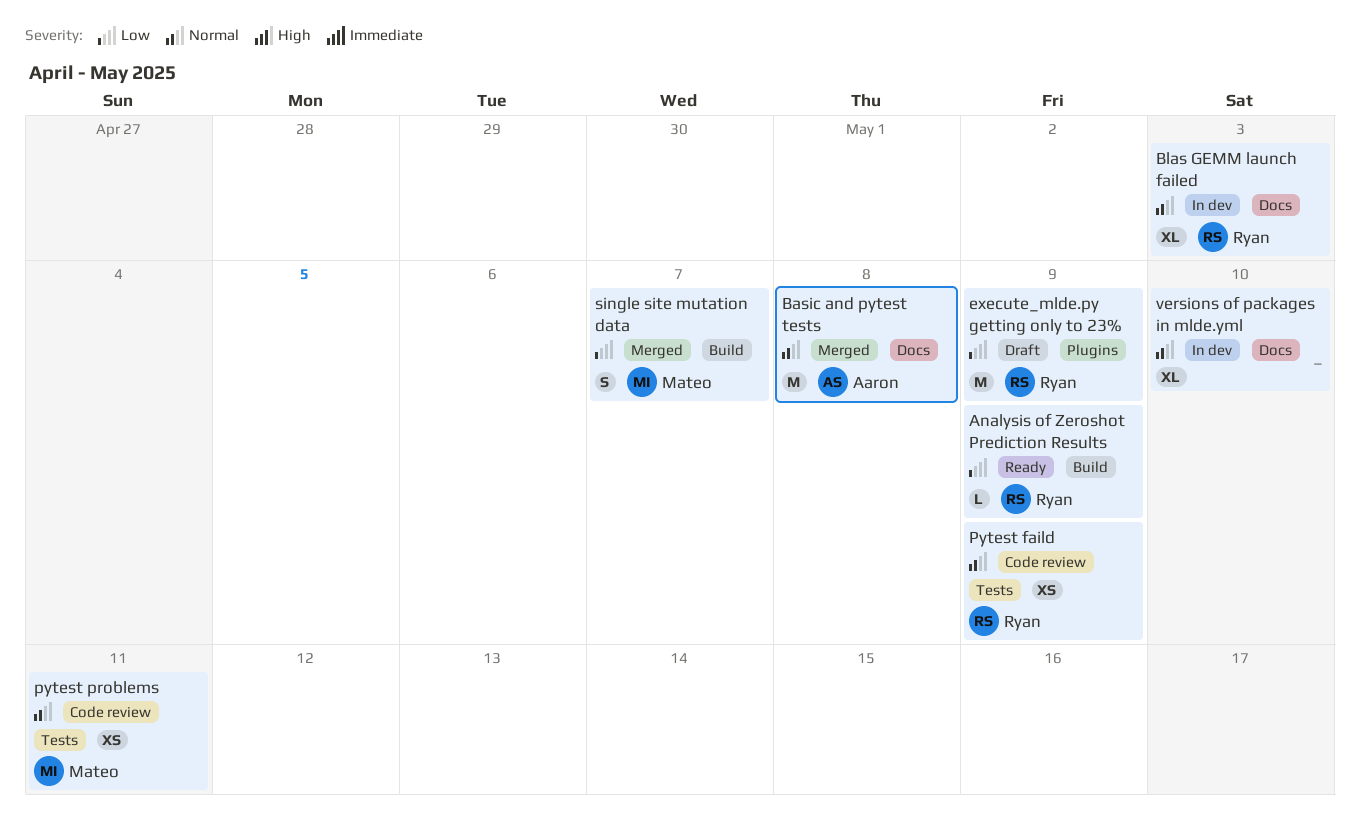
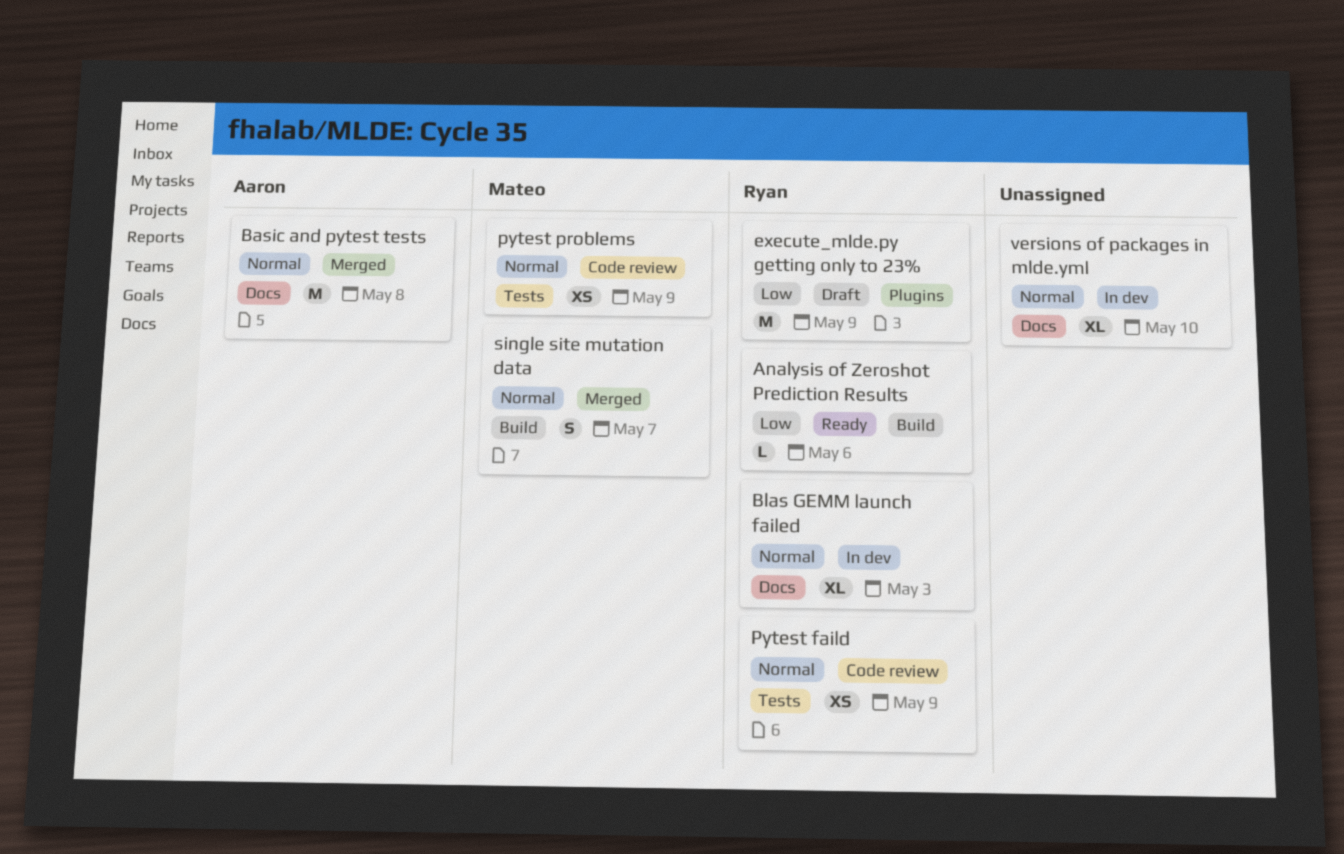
Analysis of Zeroshot Prediction Results, due: May 9 -> May 6
pytest problems, due: May 11 -> May 9
single site mutation data, priority: Low -> Normal

